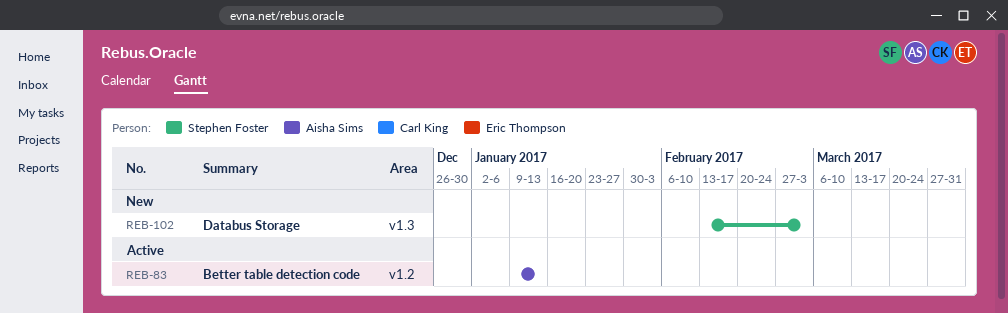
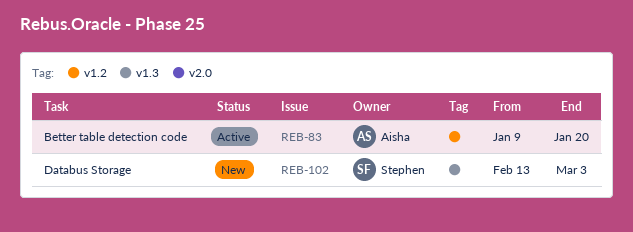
REB-83, due: Jan 13 -> Jan 20

